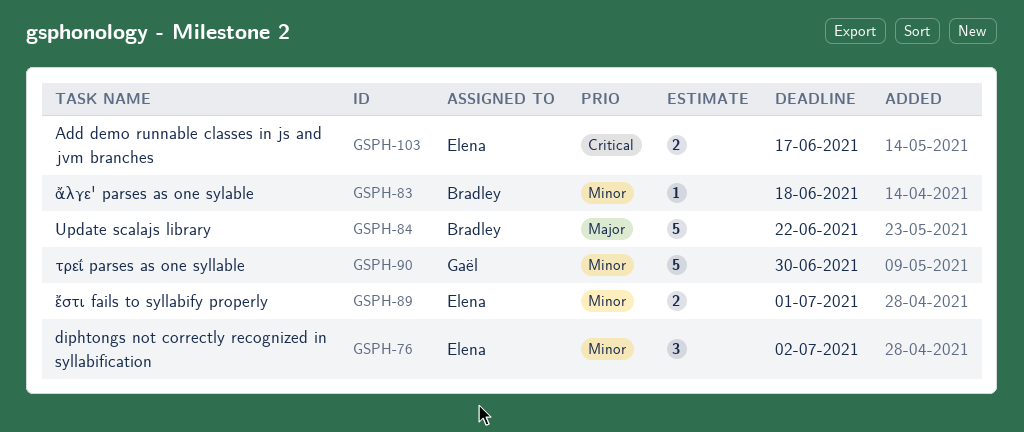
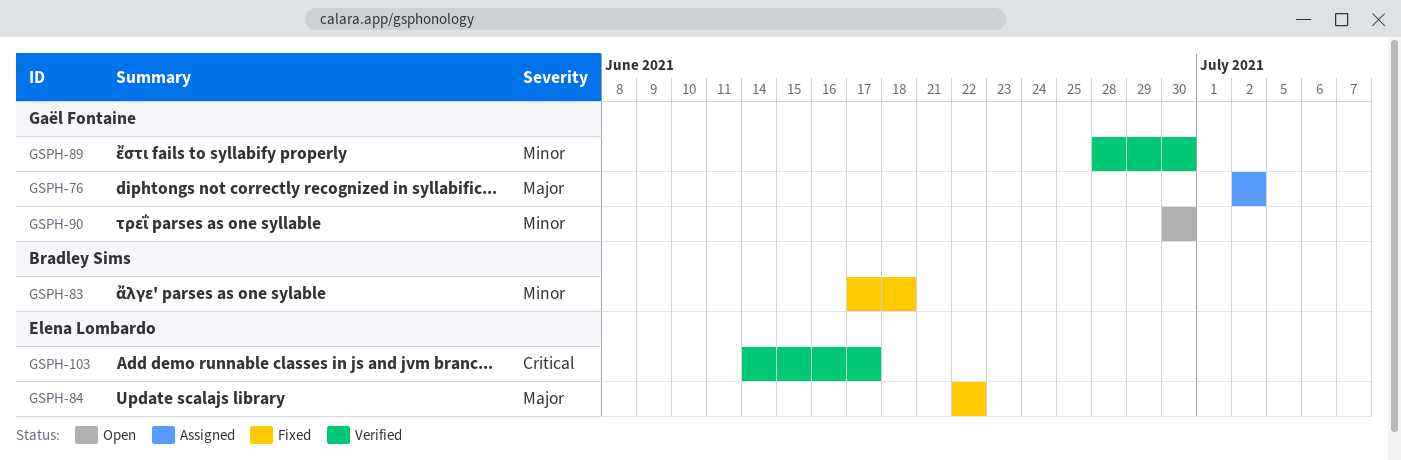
GSPH-76, owner: Elena Lombardo -> Gaël Fontaine
GSPH-76, priority: Minor -> Major
GSPH-84, owner: Bradley Sims -> Elena Lombardo
GSPH-89, owner: Elena Lombardo -> Gaël Fontaine
GSPH-89, due: Jul 1 -> Jun 30

